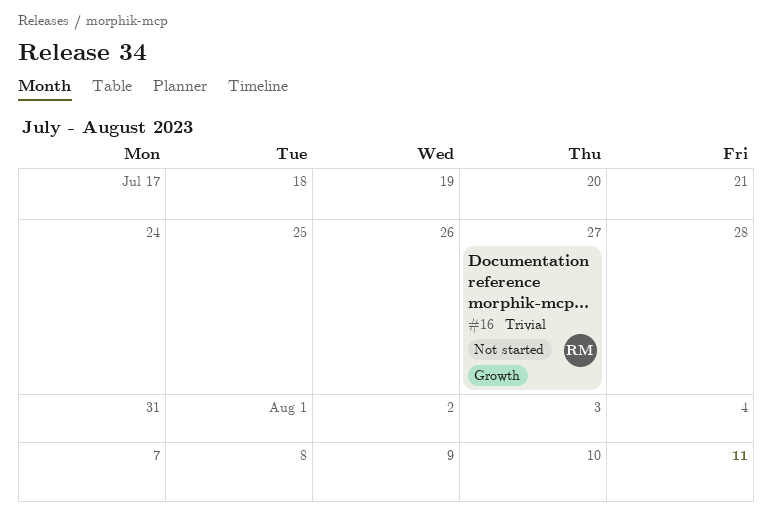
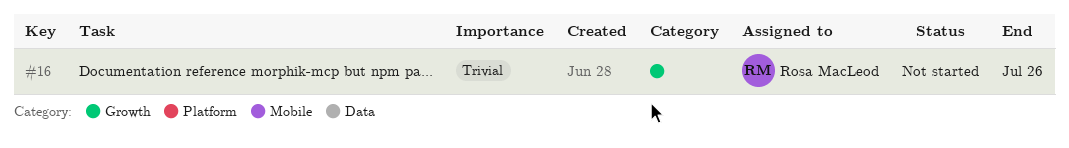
#16, due: Jul 27 -> Jul 26

